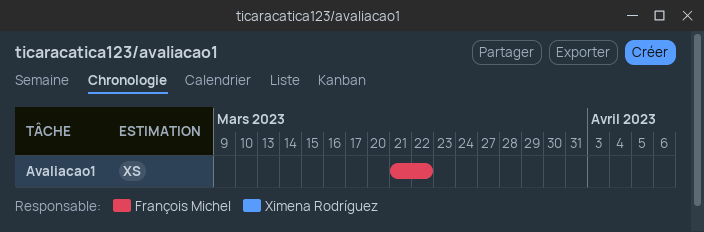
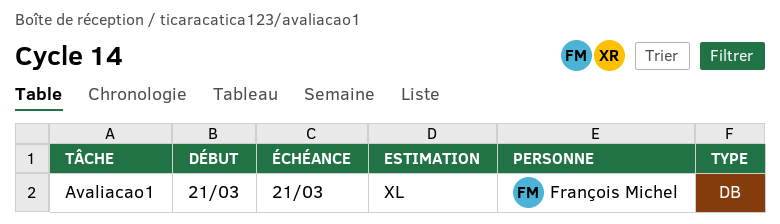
Avaliacao1, estimate: XS -> XL
Avaliacao1, due: Mar 22 -> Mar 21

